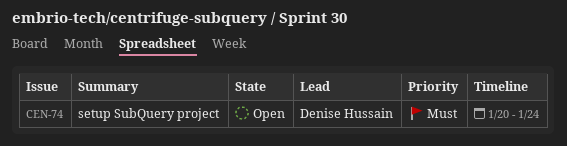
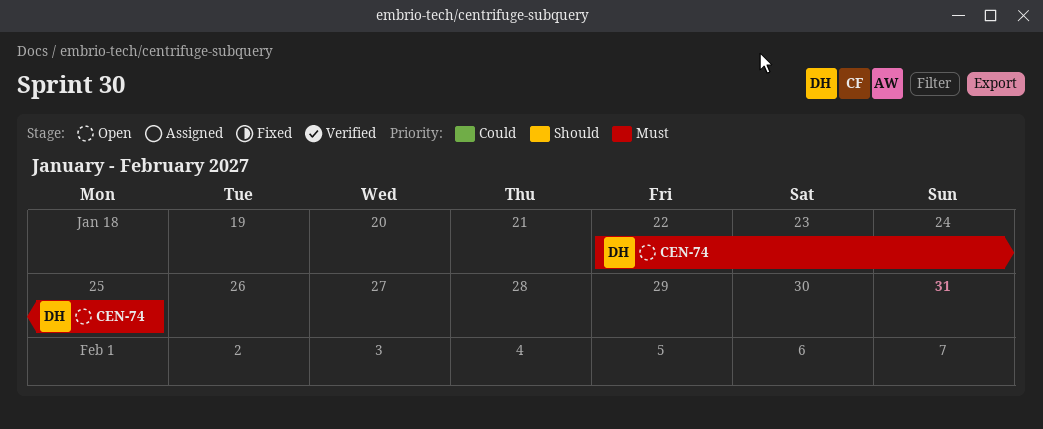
CEN-74, start: Jan 20 -> Jan 22
CEN-74, due: Jan 24 -> Jan 25

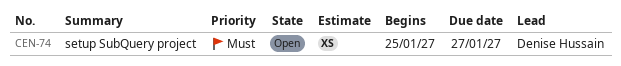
CEN-74, start: Jan 22 -> Jan 25
CEN-74, due: Jan 25 -> Jan 27

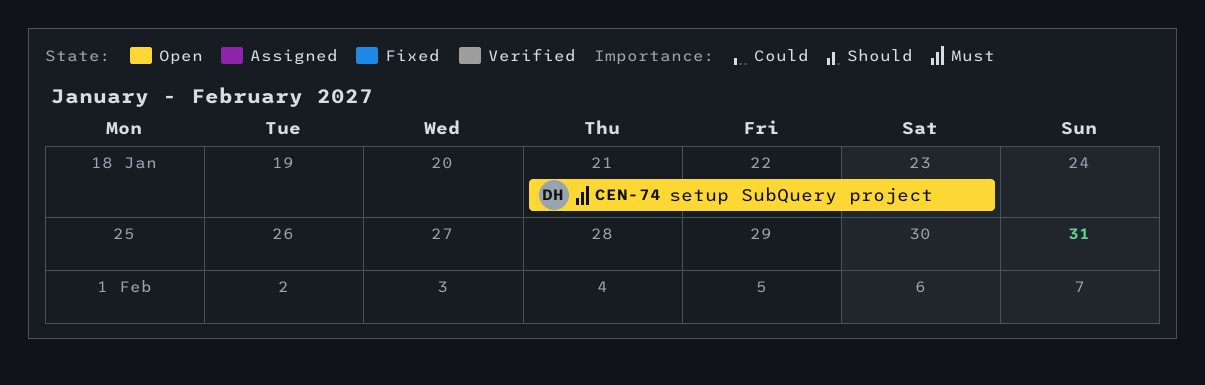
CEN-74, start: Jan 25 -> Jan 21
CEN-74, due: Jan 27 -> Jan 23

